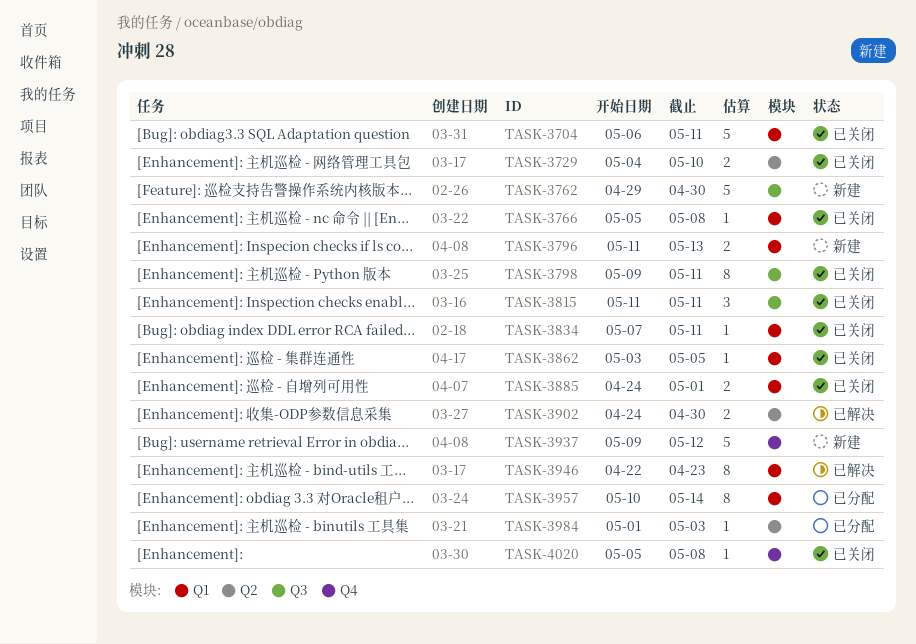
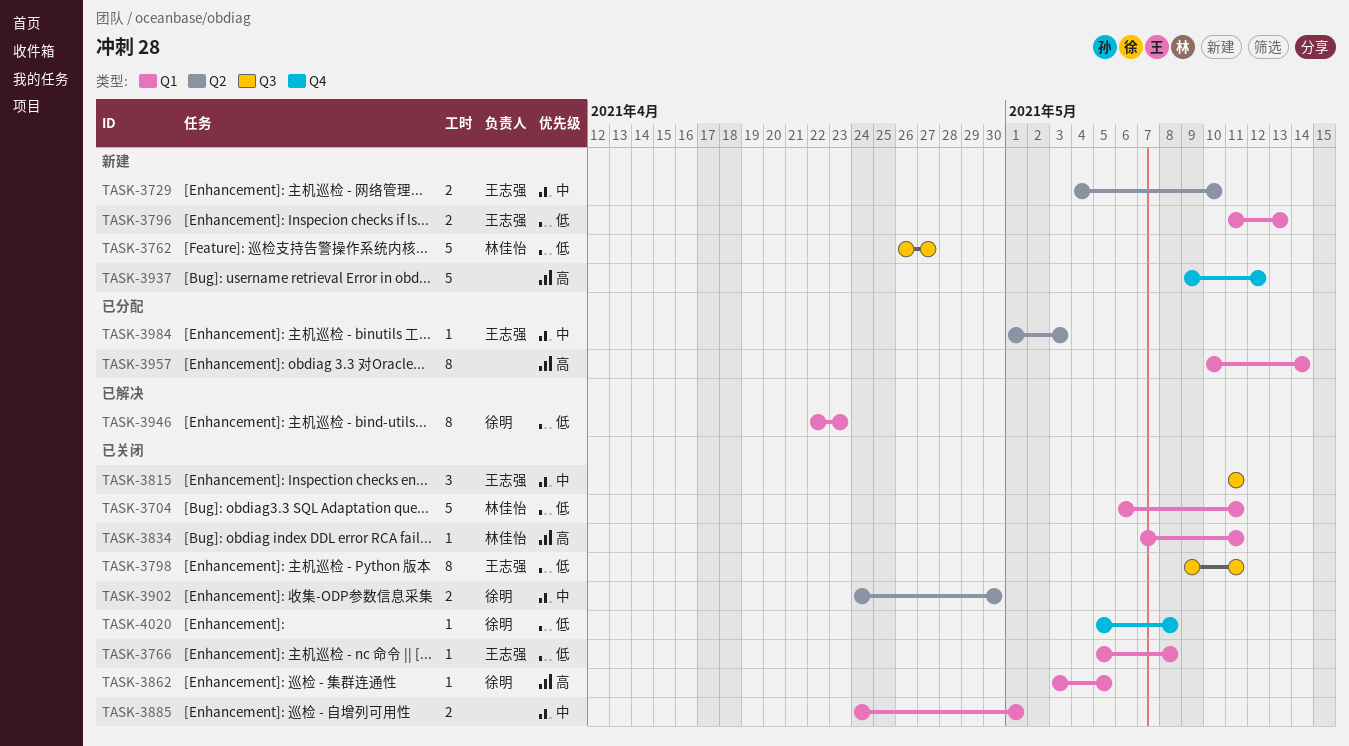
TASK-3729, status: 已关闭 -> 新建
TASK-3762, start: Apr 29 -> Apr 26
TASK-3762, due: Apr 30 -> Apr 27
TASK-3902, status: 已解决 -> 已关闭

